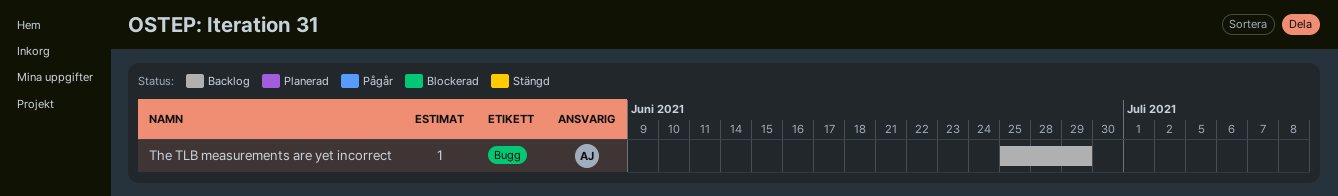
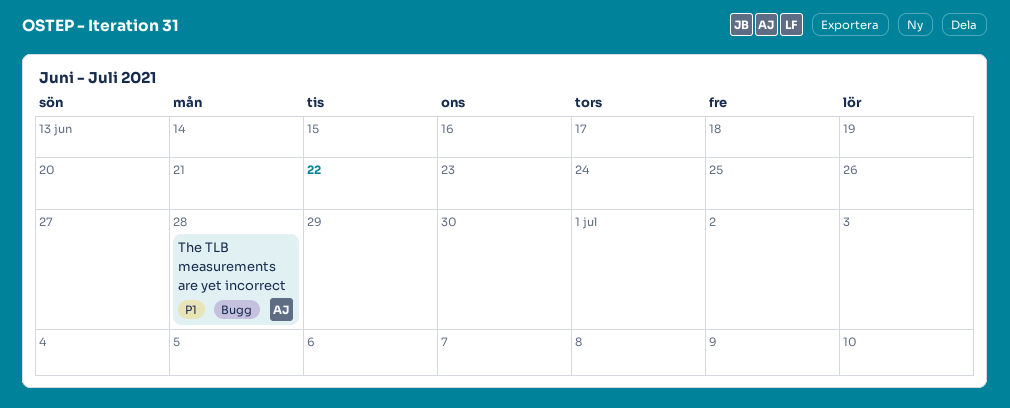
The TLB measurements are yet incorrect, due: Jun 29 -> Jun 28

